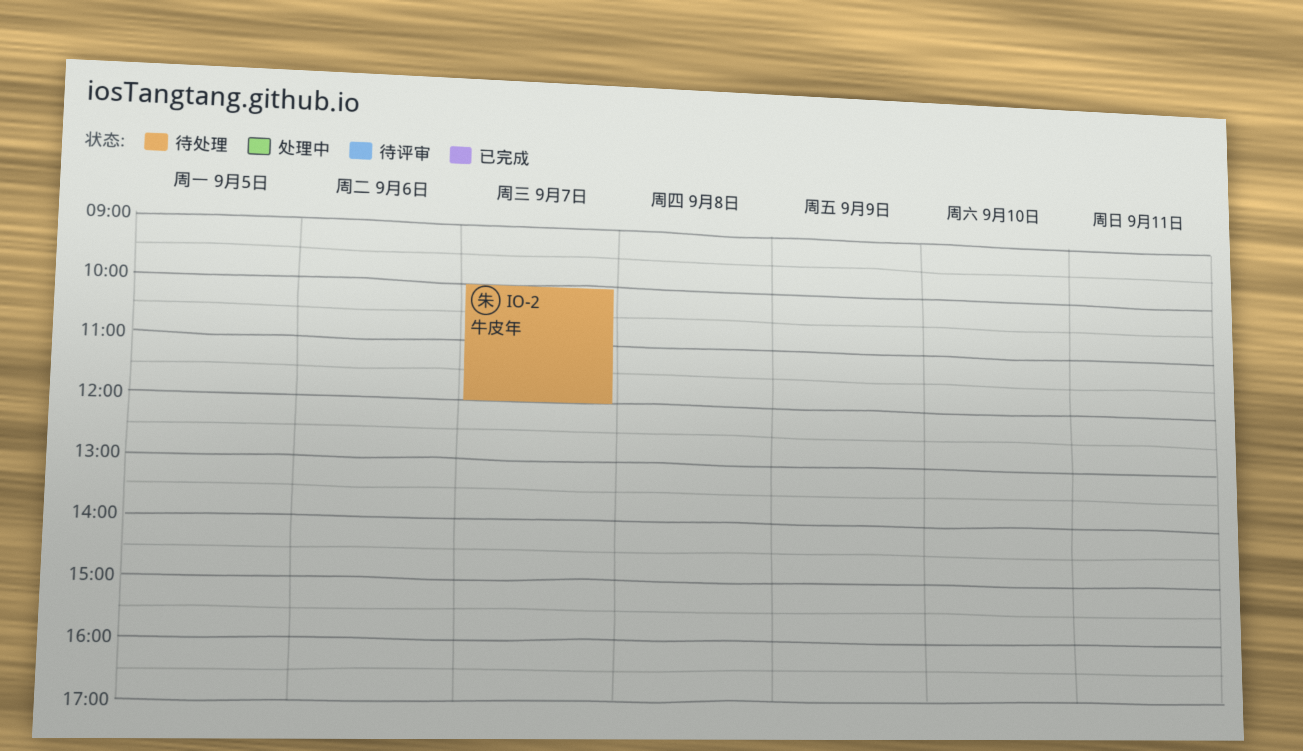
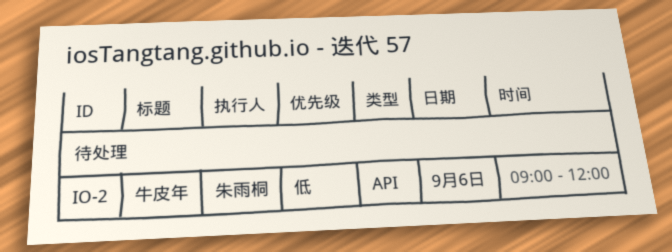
IO-2, day: Sep 7 -> Sep 6
IO-2, begins: 10:00 -> 09:00

